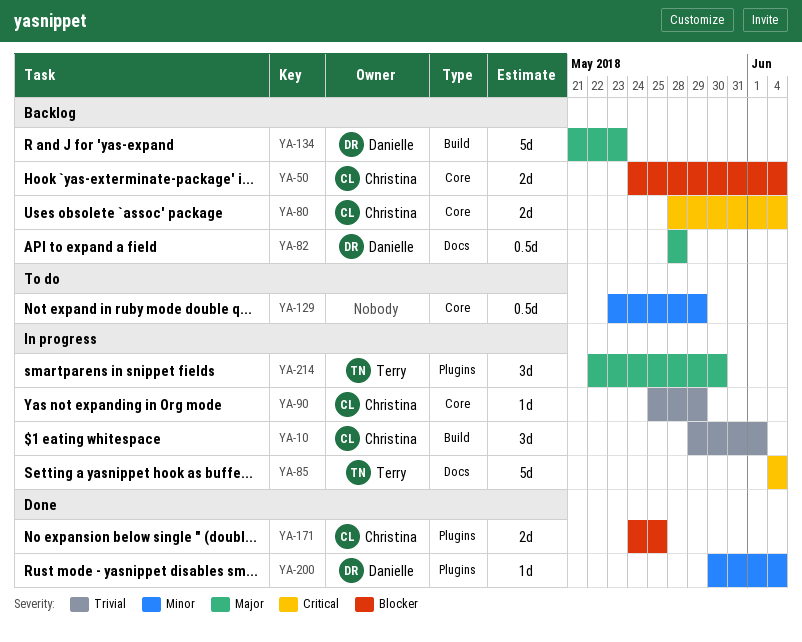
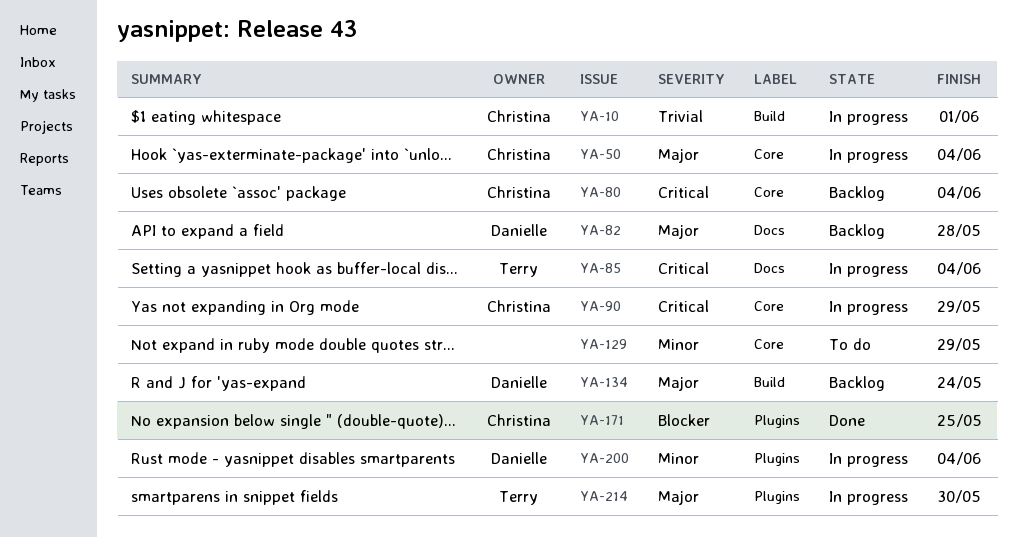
YA-50, status: Backlog -> In progress
YA-50, priority: Blocker -> Major
YA-90, priority: Trivial -> Critical
YA-134, due: May 23 -> May 24
YA-200, status: Done -> In progress

